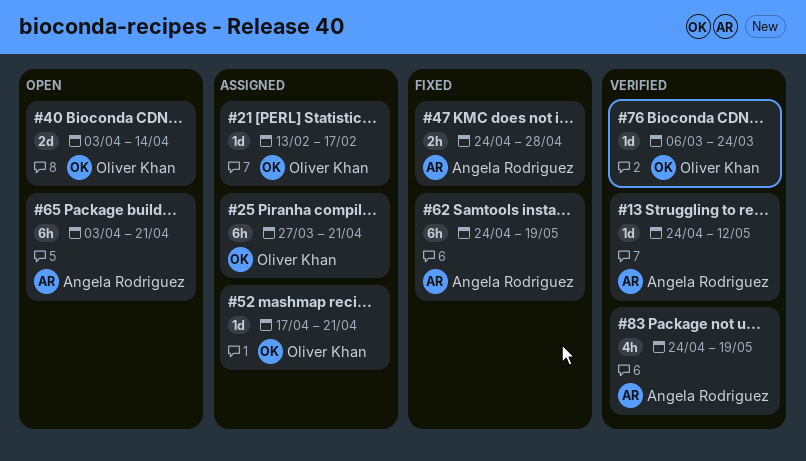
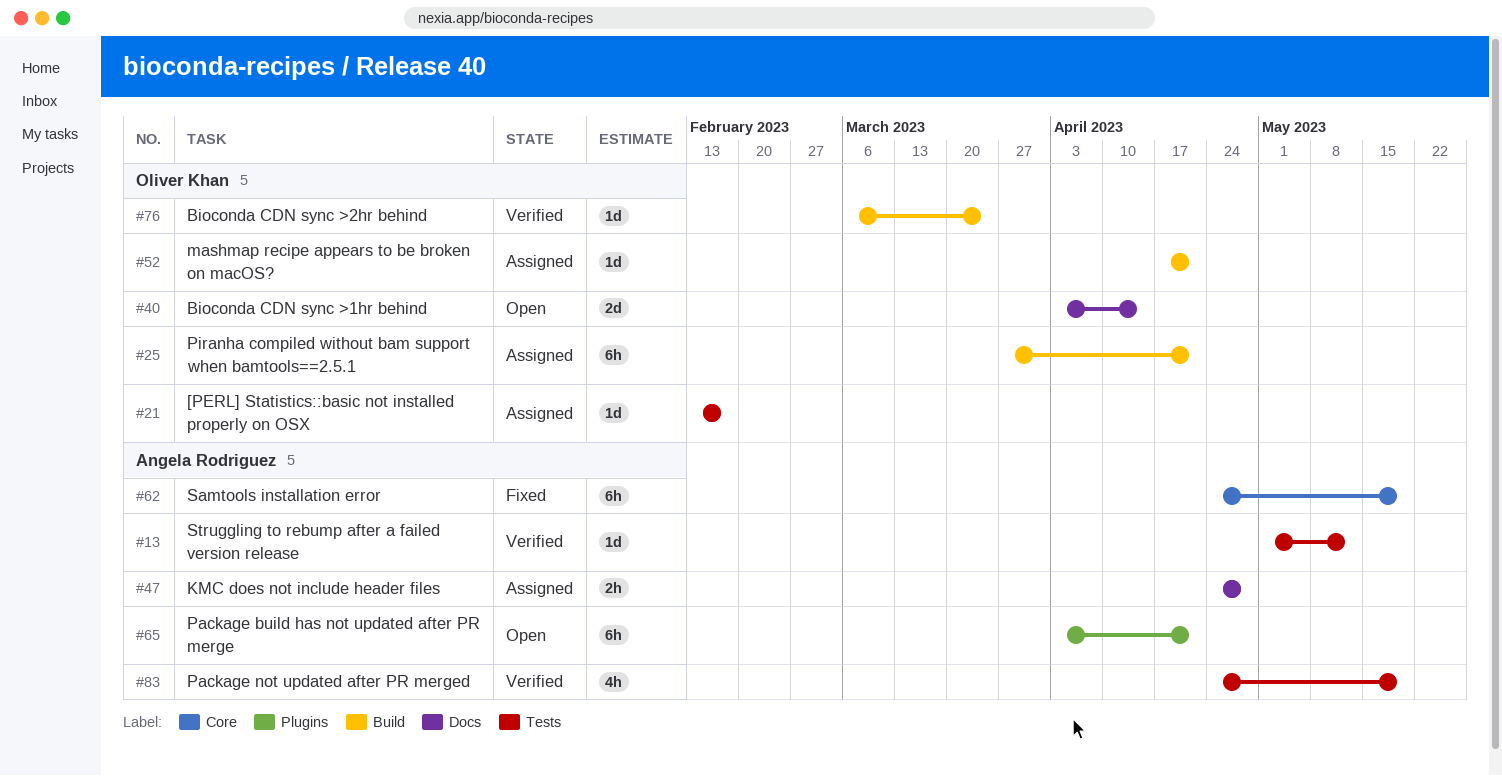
#13, start: Apr 24 -> May 1
#47, status: Fixed -> Assigned

